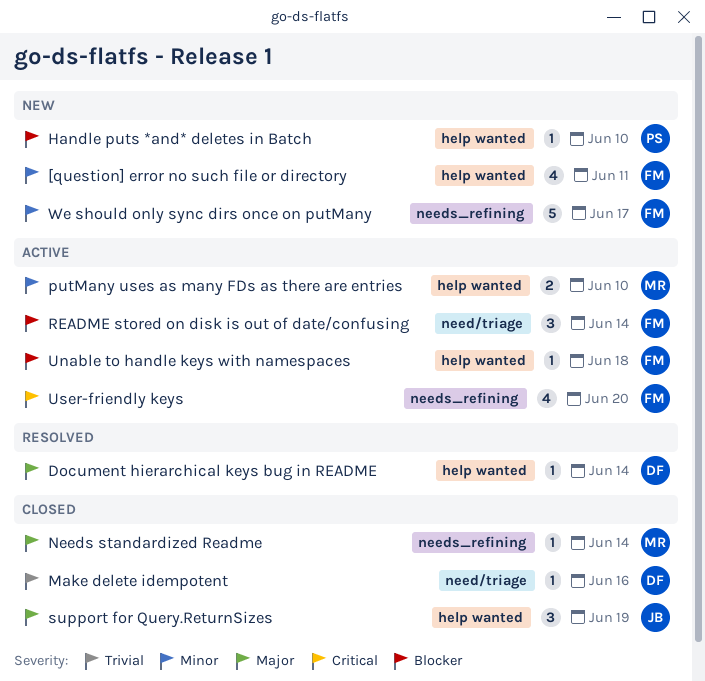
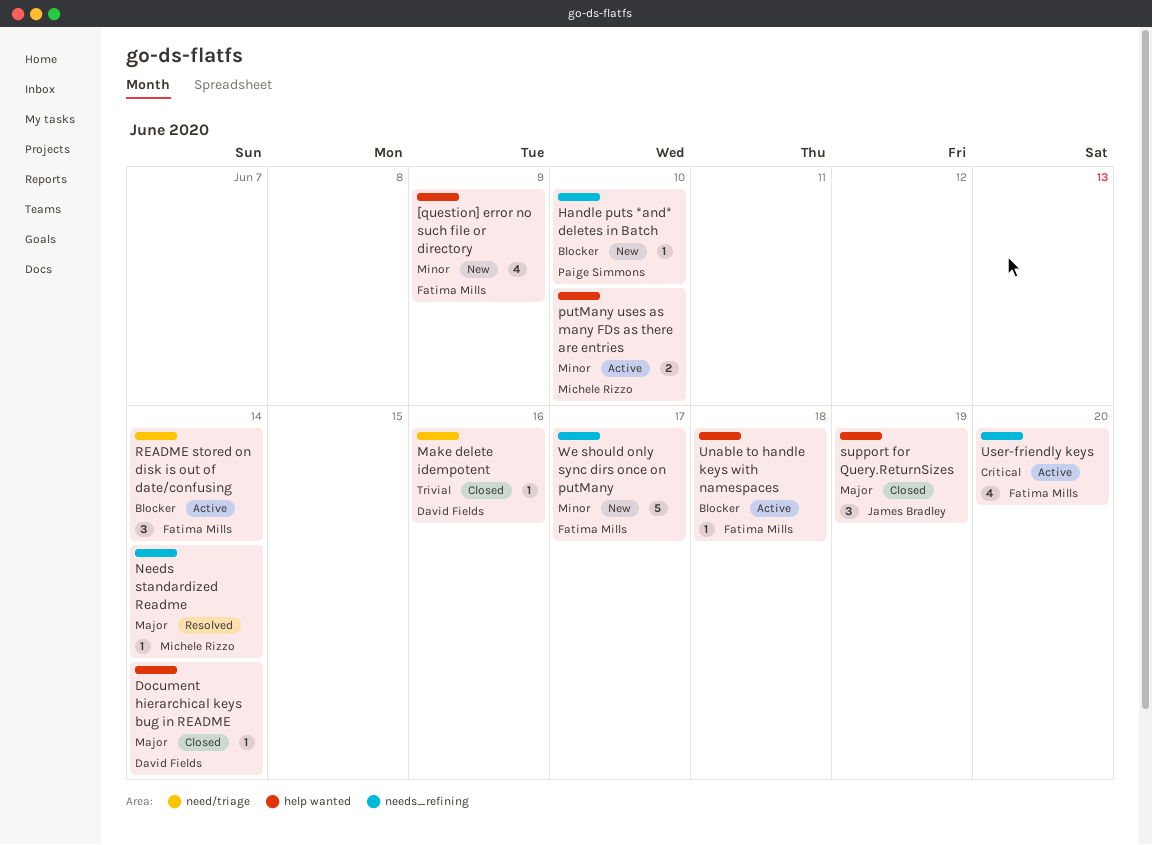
[question] error no such file or directory, due: Jun 11 -> Jun 9
Document hierarchical keys bug in README, status: Resolved -> Closed
Handle puts *and* deletes in Batch, label: help wanted -> needs_refining
Needs standardized Readme, status: Closed -> Resolved

